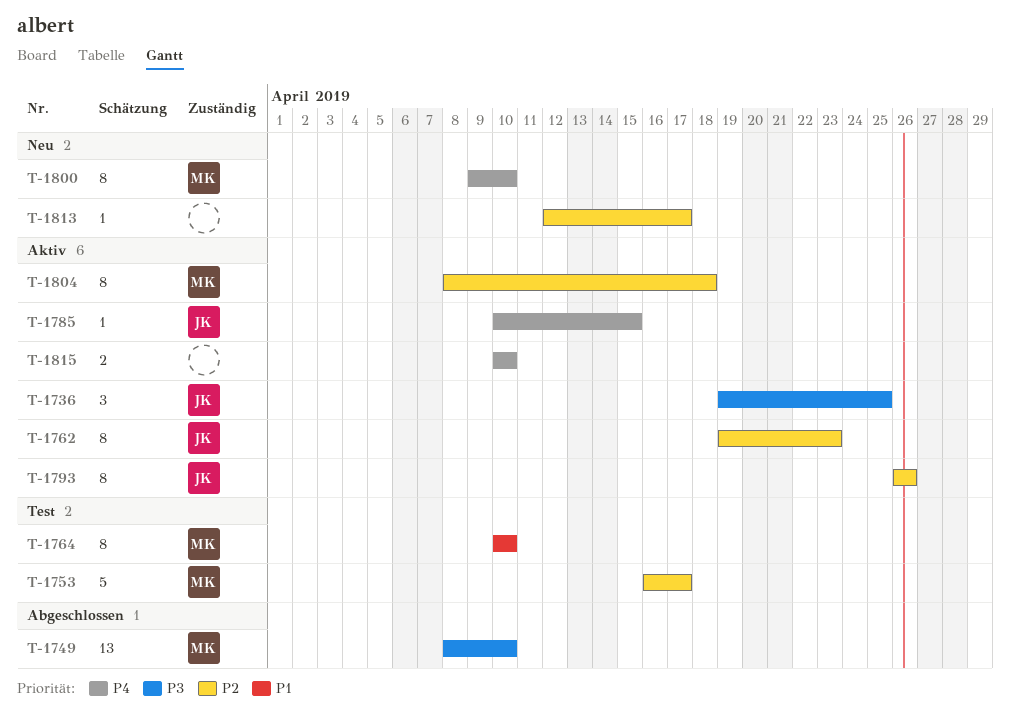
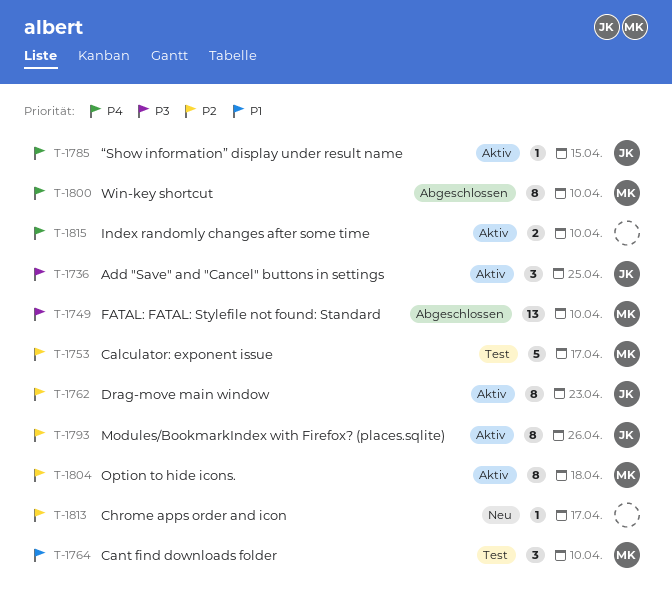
T-1764, estimate: 8 -> 3
T-1800, status: Neu -> Abgeschlossen

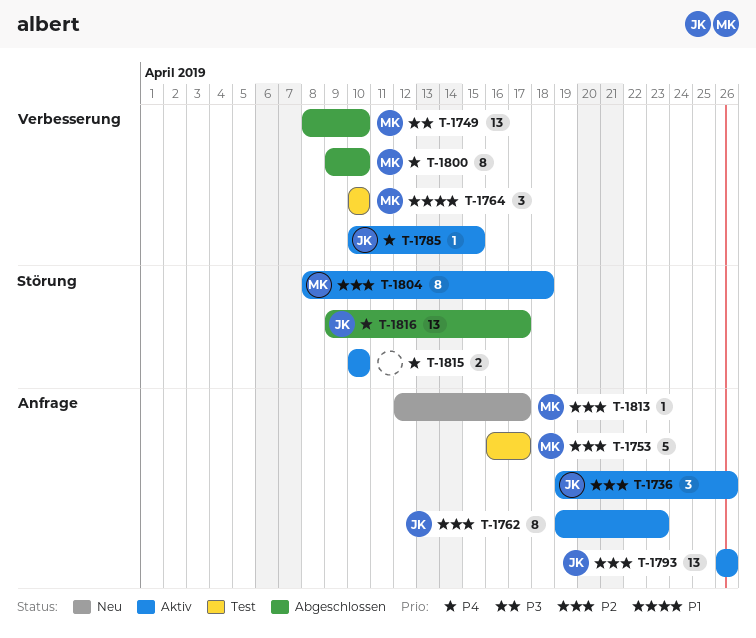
T-1736, priority: P3 -> P2
T-1736, due: Apr 25 -> Apr 26
T-1793, estimate: 8 -> 13
T-1813, owner: none -> MK
T-1816: none -> present

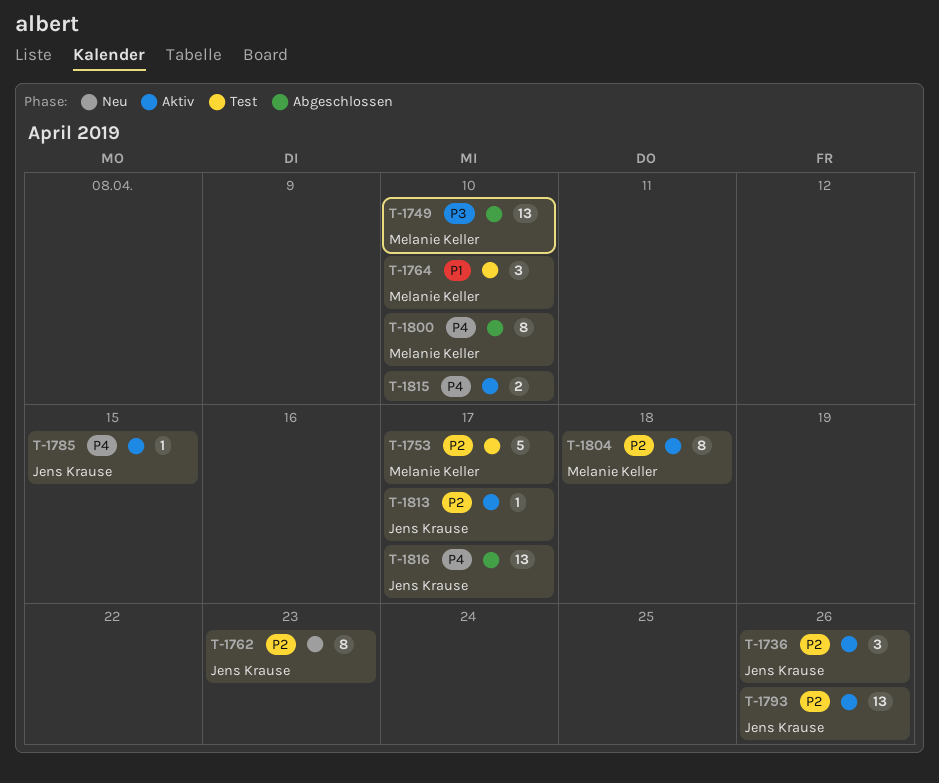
T-1762, status: Aktiv -> Neu
T-1813, status: Neu -> Aktiv
T-1813, owner: Melanie Keller -> Jens Krause

